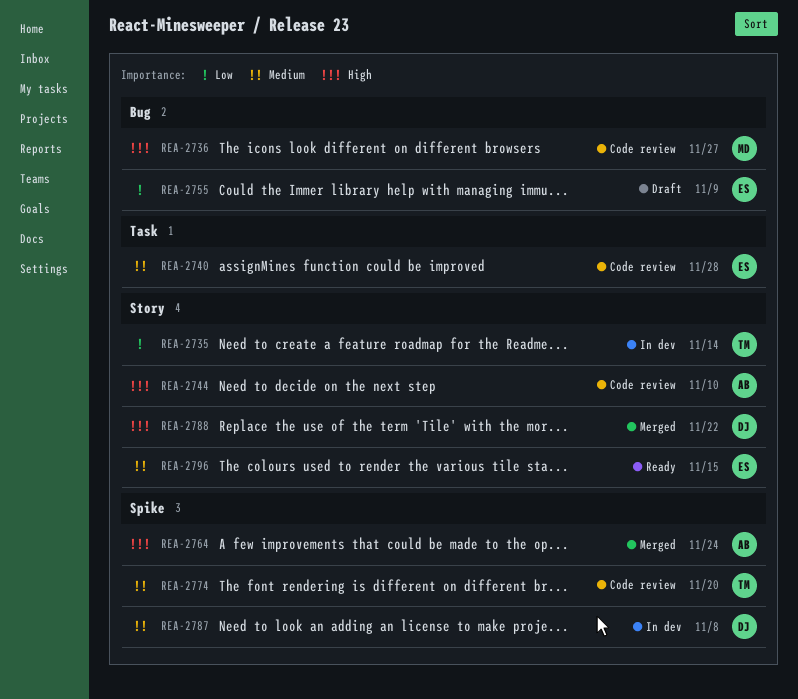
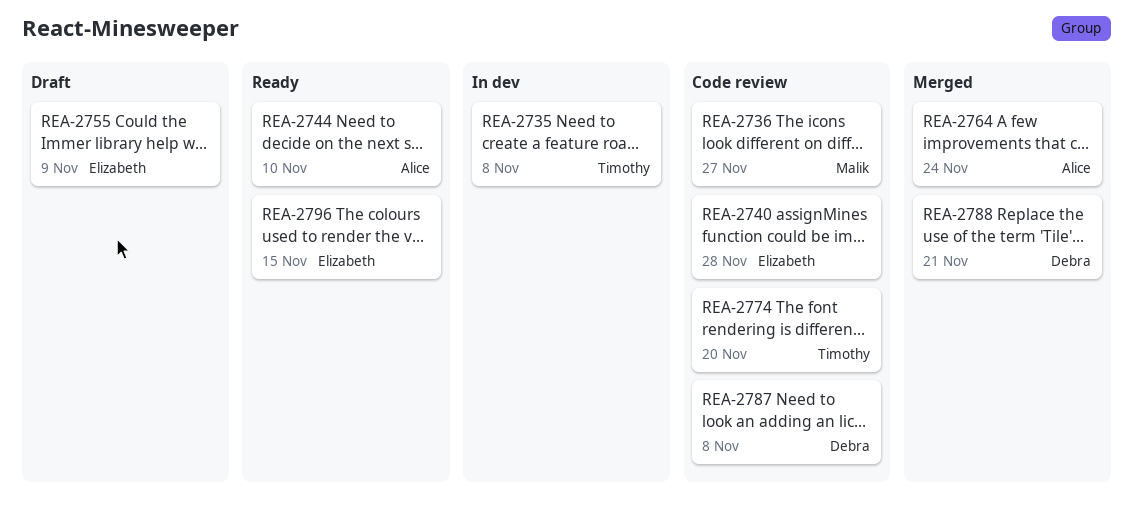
REA-2735, due: Nov 14 -> Nov 8
REA-2744, status: Code review -> Ready
REA-2787, status: In dev -> Code review
REA-2788, due: Nov 22 -> Nov 21

